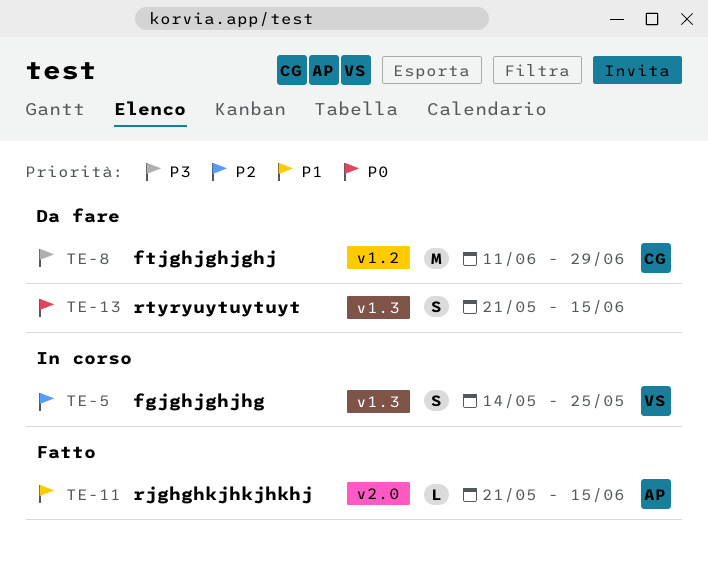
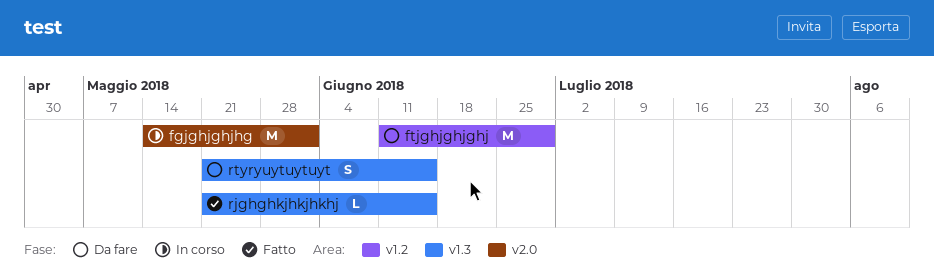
fgjghjghjhg, label: v1.3 -> v2.0
fgjghjghjhg, estimate: S -> M
fgjghjghjhg, due: May 25 -> Jun 1
rjghghkjhkjhkhj, label: v2.0 -> v1.3

